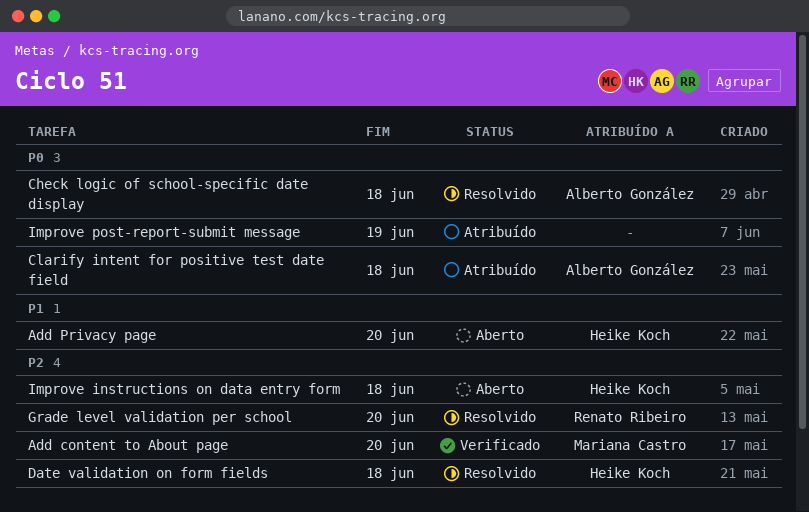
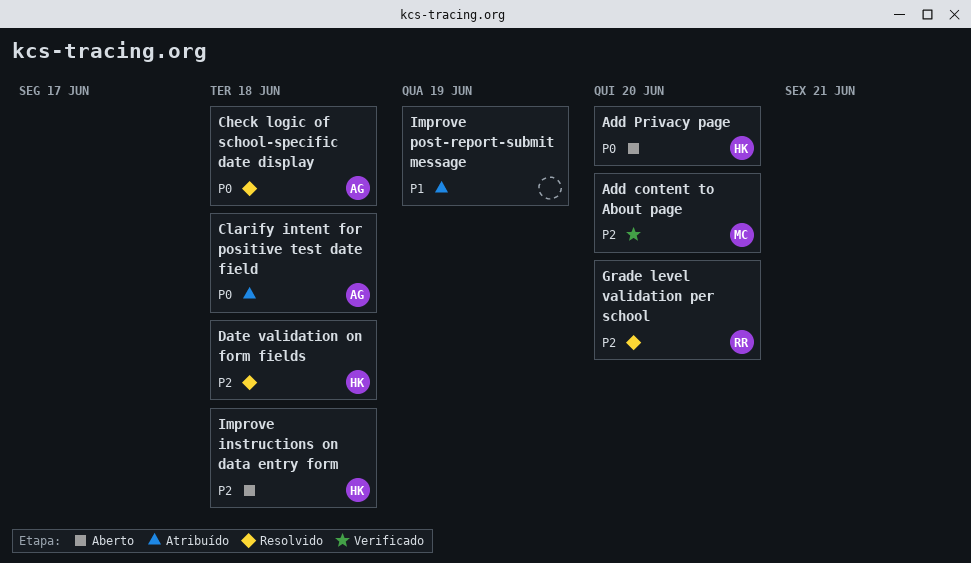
Add Privacy page, priority: P1 -> P0
Improve post-report-submit message, priority: P0 -> P1

